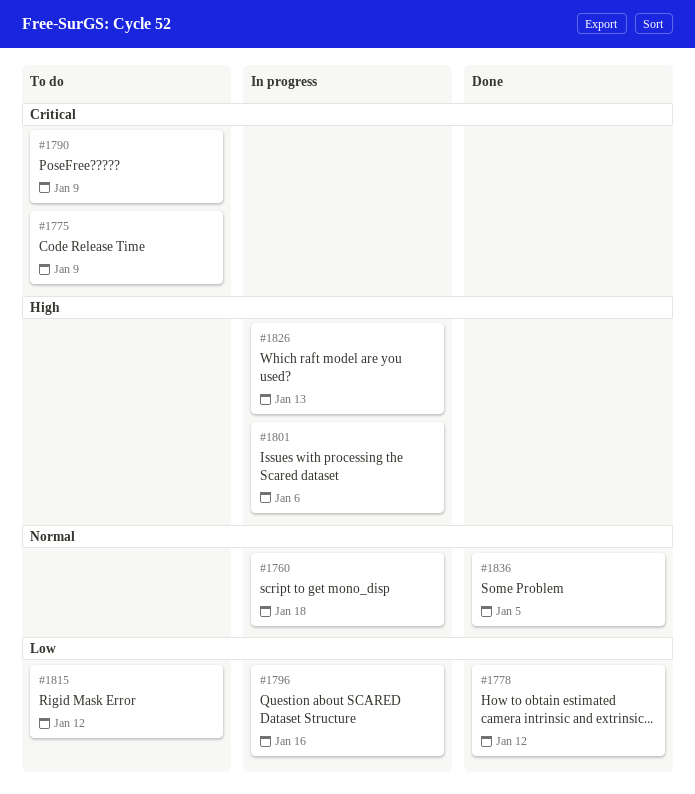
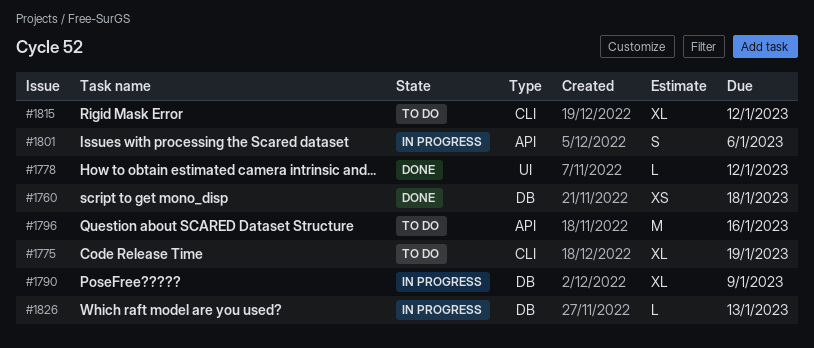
#1760, status: In progress -> Done
#1775, due: Jan 9 -> Jan 19
#1790, status: To do -> In progress
#1796, status: In progress -> To do
#1836: present -> none

